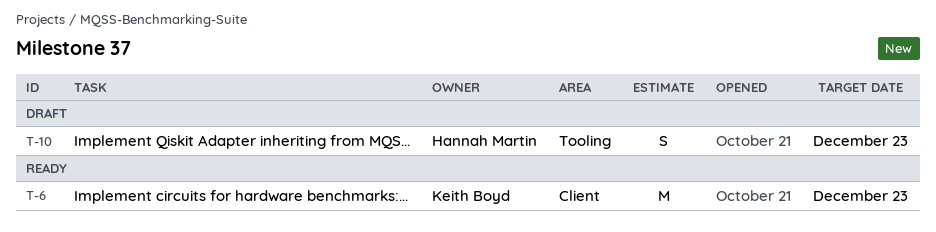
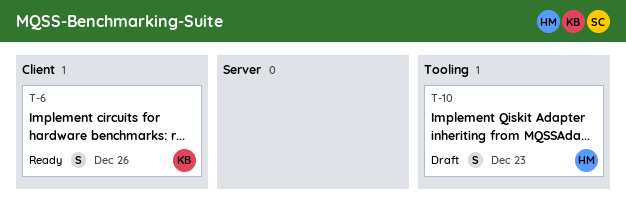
T-6, estimate: M -> S
T-6, due: Dec 23 -> Dec 26

